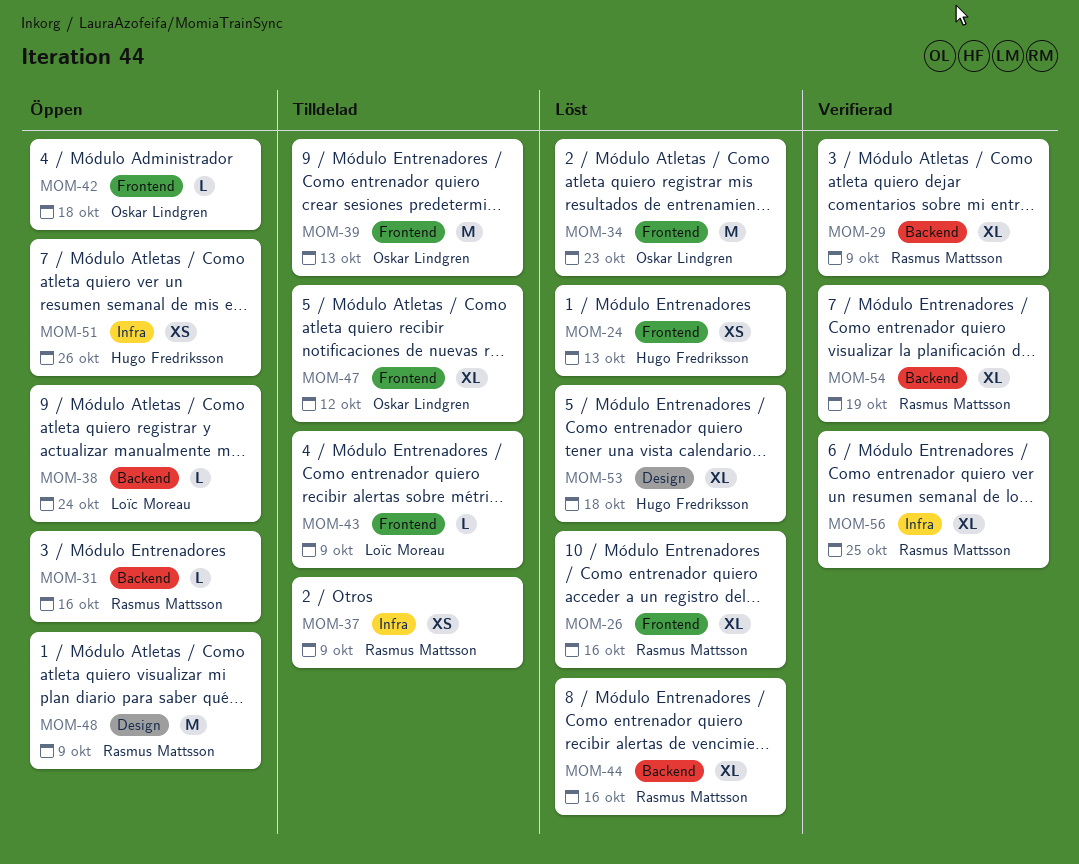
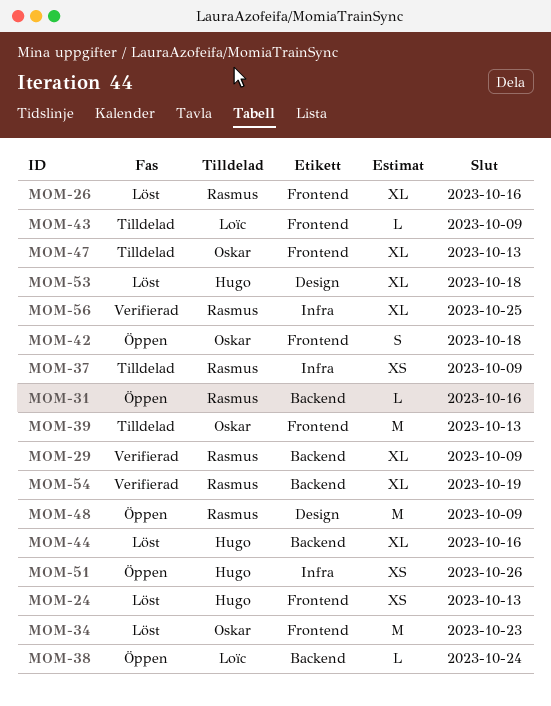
MOM-42, estimate: L -> S
MOM-44, owner: Rasmus Mattsson -> Hugo Fredriksson
MOM-47, due: Oct 12 -> Oct 13

